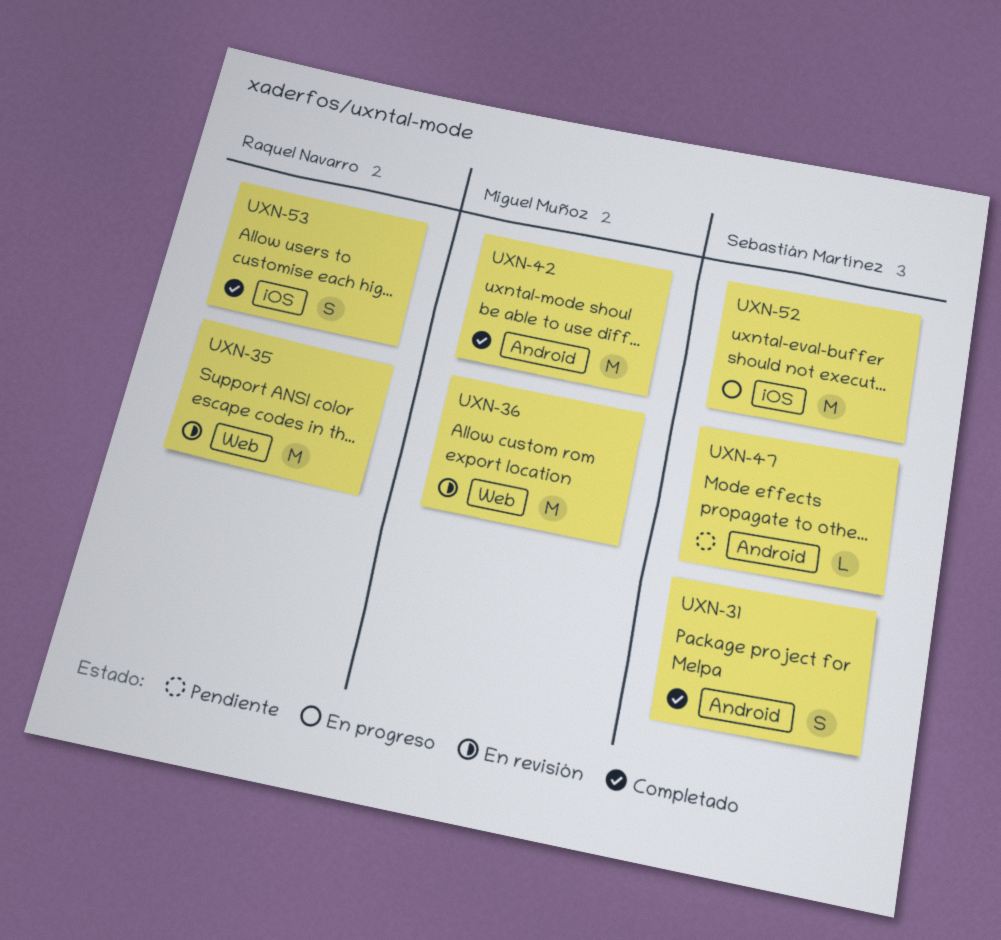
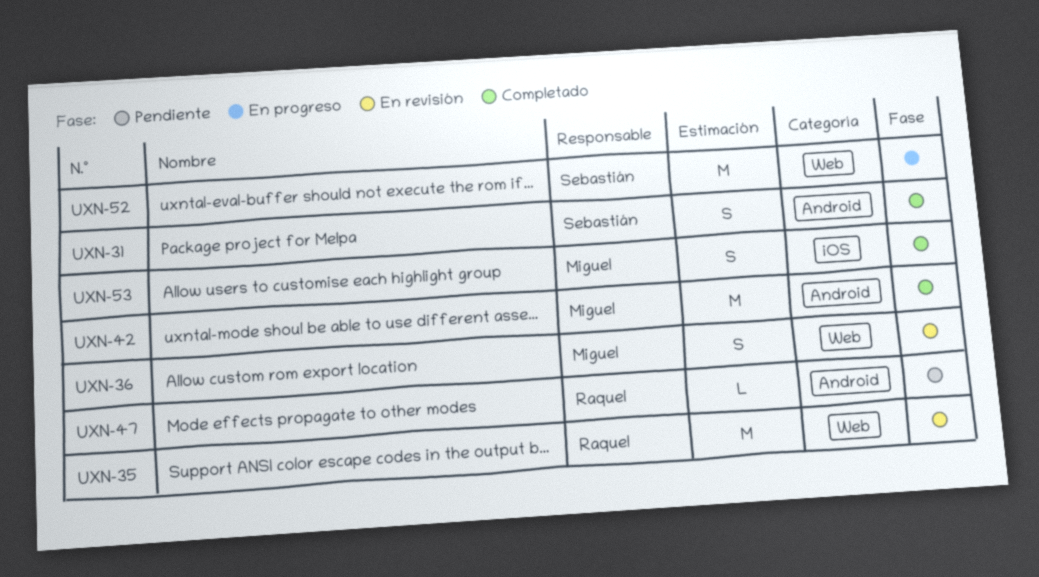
UXN-36, estimate: M -> S
UXN-47, owner: Sebastián Martínez -> Raquel Navarro
UXN-52, label: iOS -> Web
UXN-53, owner: Raquel Navarro -> Miguel Muñoz

